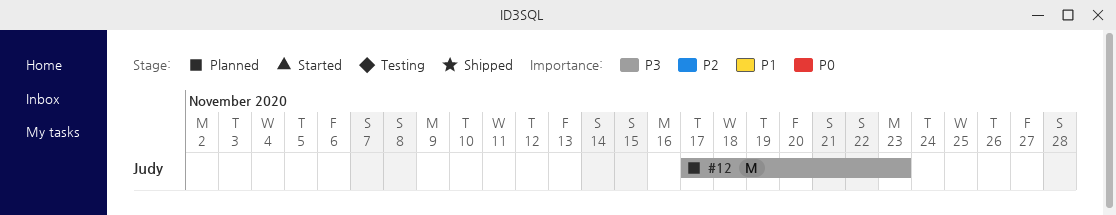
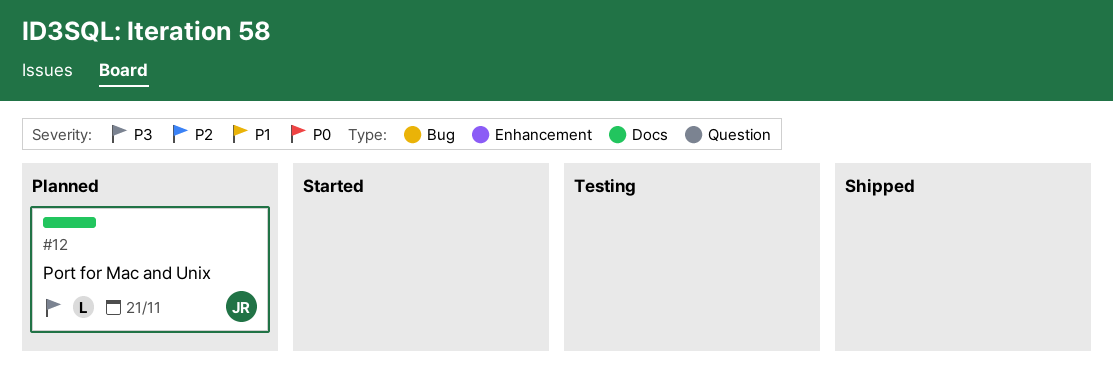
#12, estimate: M -> L
#12, due: Nov 23 -> Nov 21

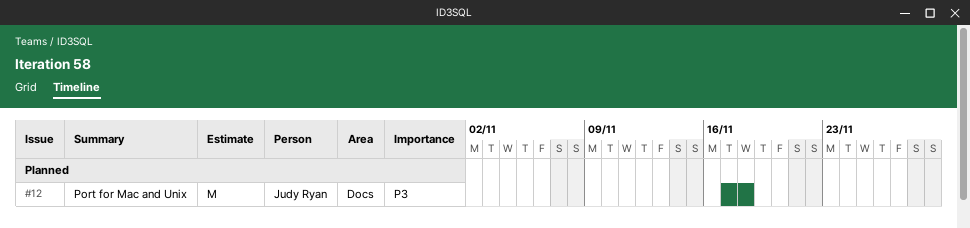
#12, estimate: L -> M
#12, due: Nov 21 -> Nov 18

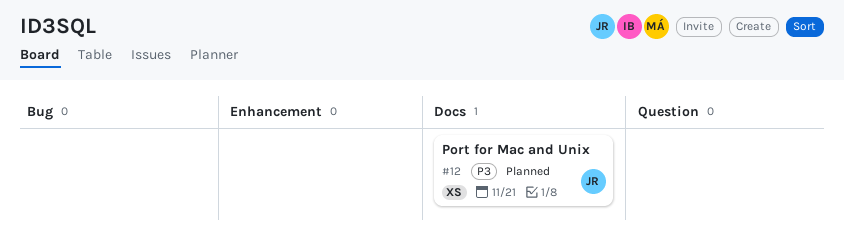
#12, estimate: M -> XS
#12, due: Nov 18 -> Nov 21

